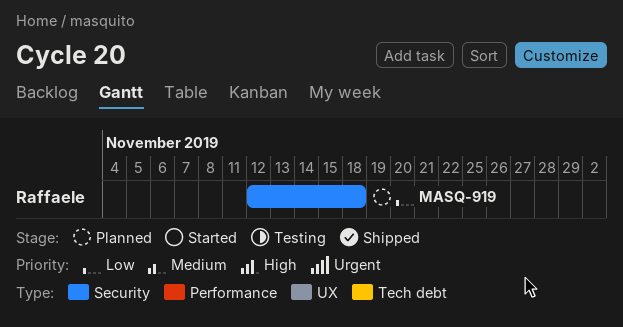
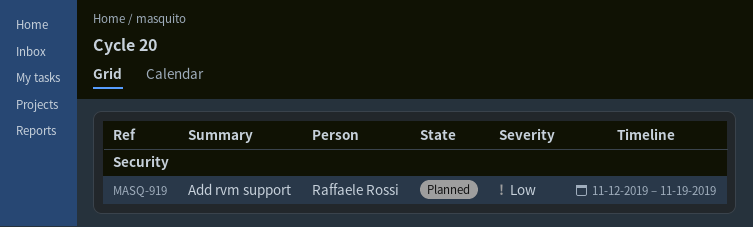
MASQ-919, due: Nov 18 -> Nov 19

